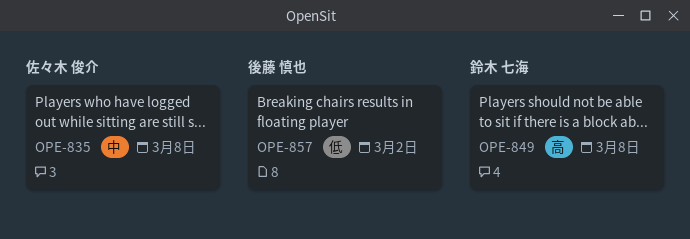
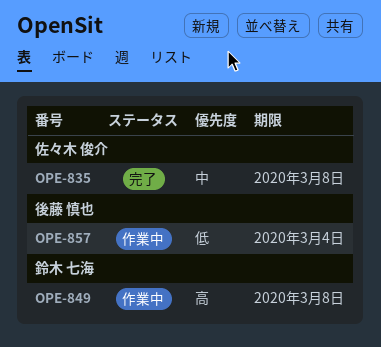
OPE-857, due: Mar 2 -> Mar 4

